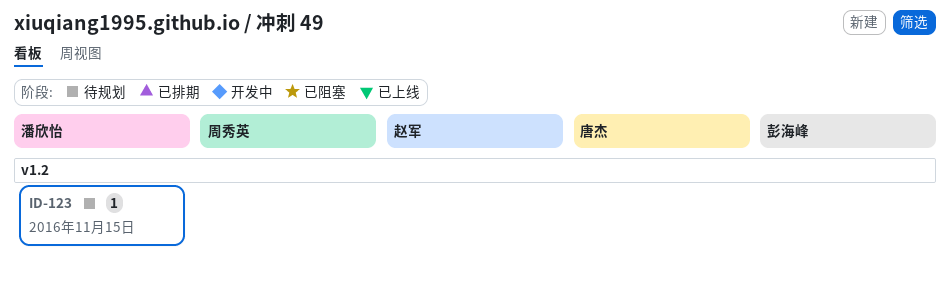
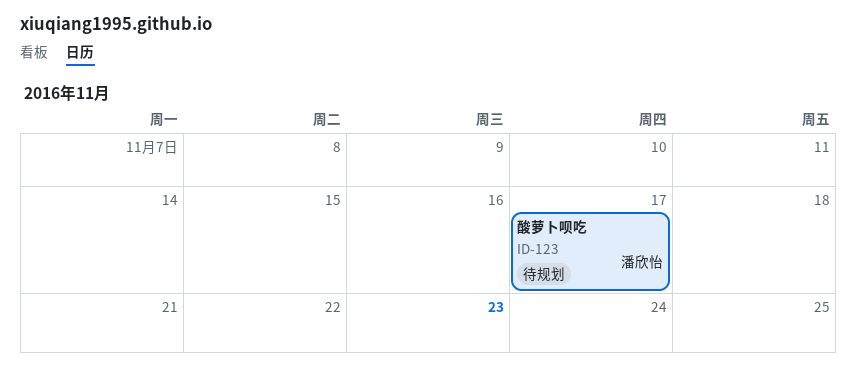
ID-123, due: Nov 15 -> Nov 17

